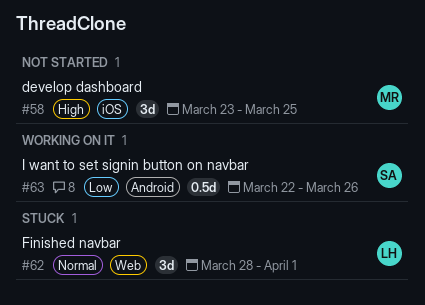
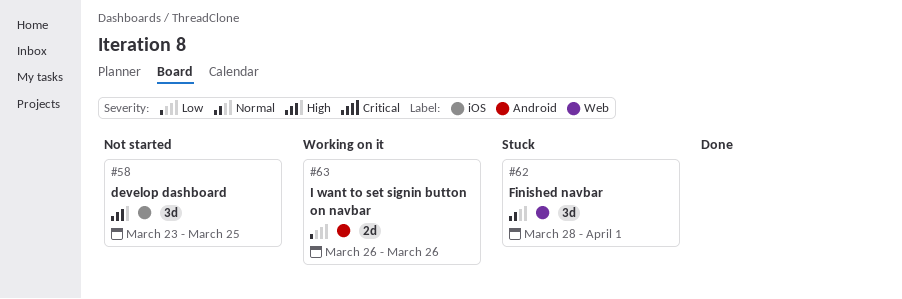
#63, estimate: 0.5d -> 2d
#63, start: Mar 22 -> Mar 26

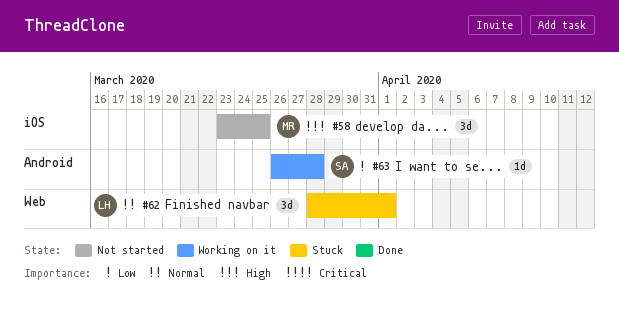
#63, estimate: 2d -> 1d
#63, due: Mar 26 -> Mar 28

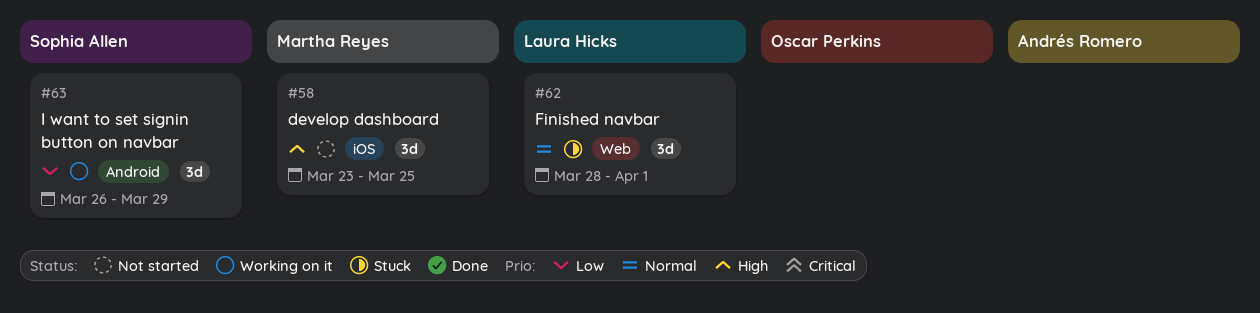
#63, estimate: 1d -> 3d
#63, due: Mar 28 -> Mar 29

